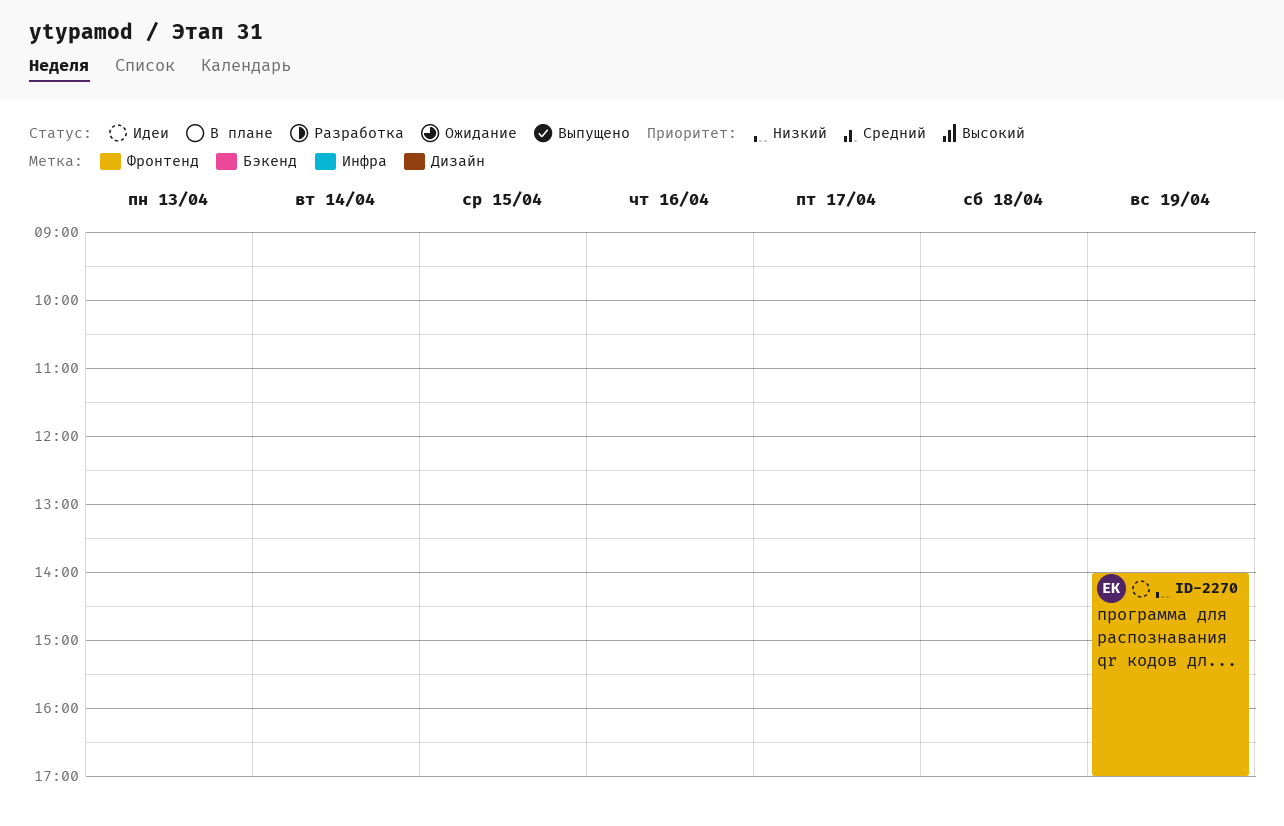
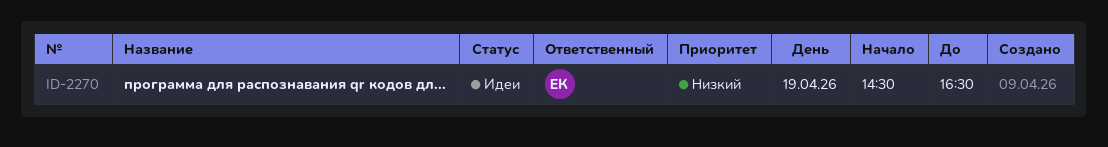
ID-2270, begins: 14:00 -> 14:30
ID-2270, ends: 17:00 -> 16:30

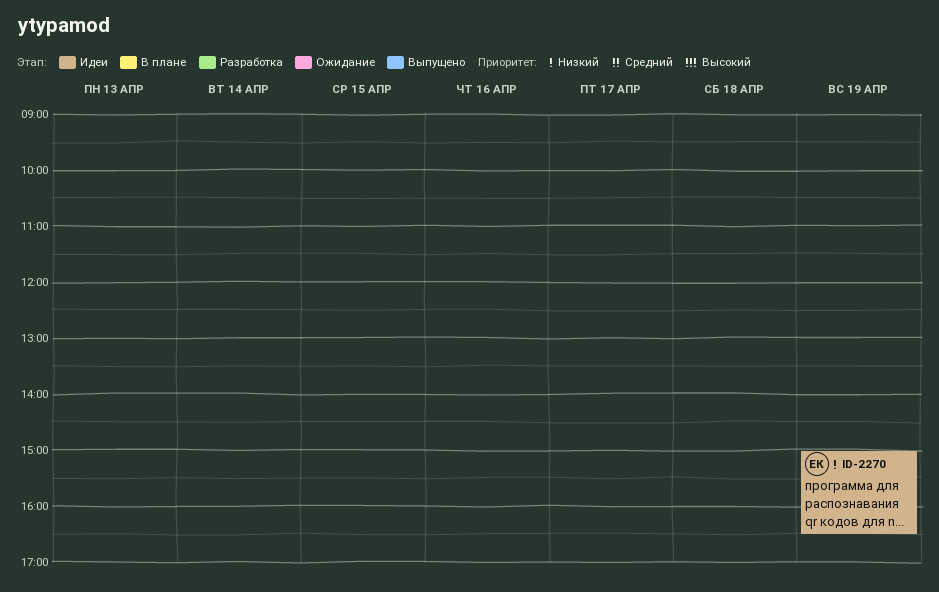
ID-2270, begins: 14:30 -> 15:00

